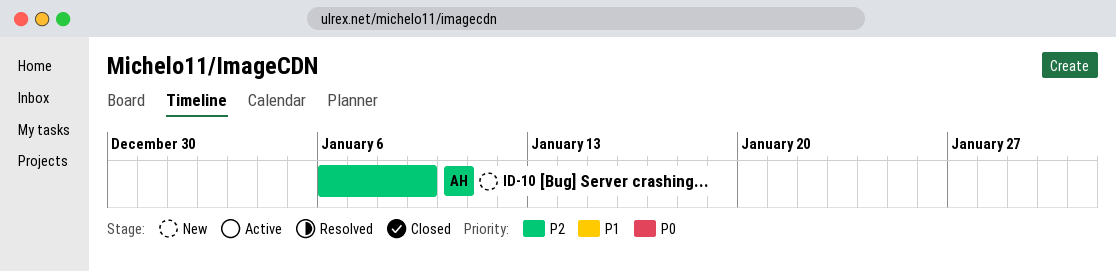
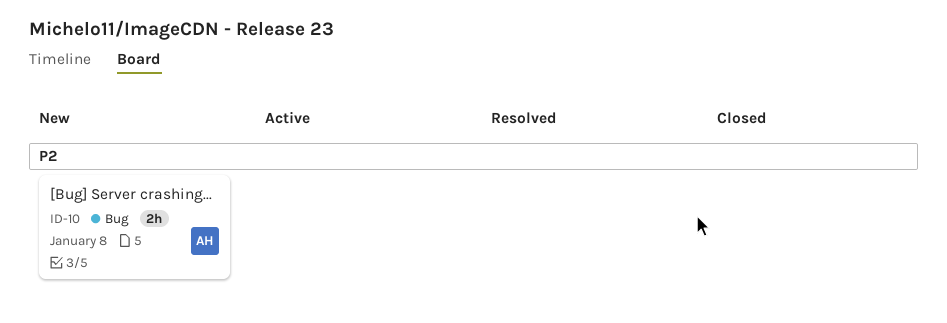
ID-10, due: Jan 9 -> Jan 8

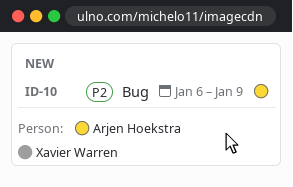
ID-10, due: Jan 8 -> Jan 9

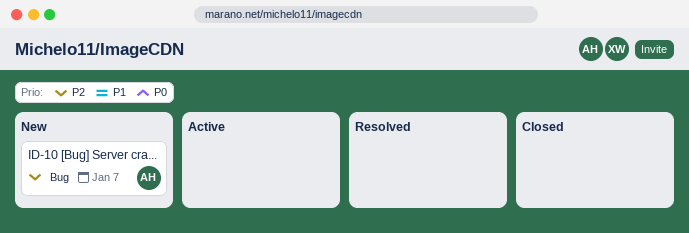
ID-10, due: Jan 9 -> Jan 7

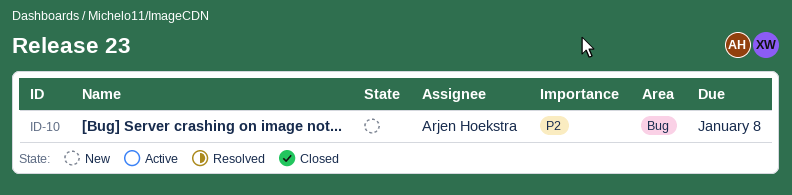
ID-10, due: Jan 7 -> Jan 8

